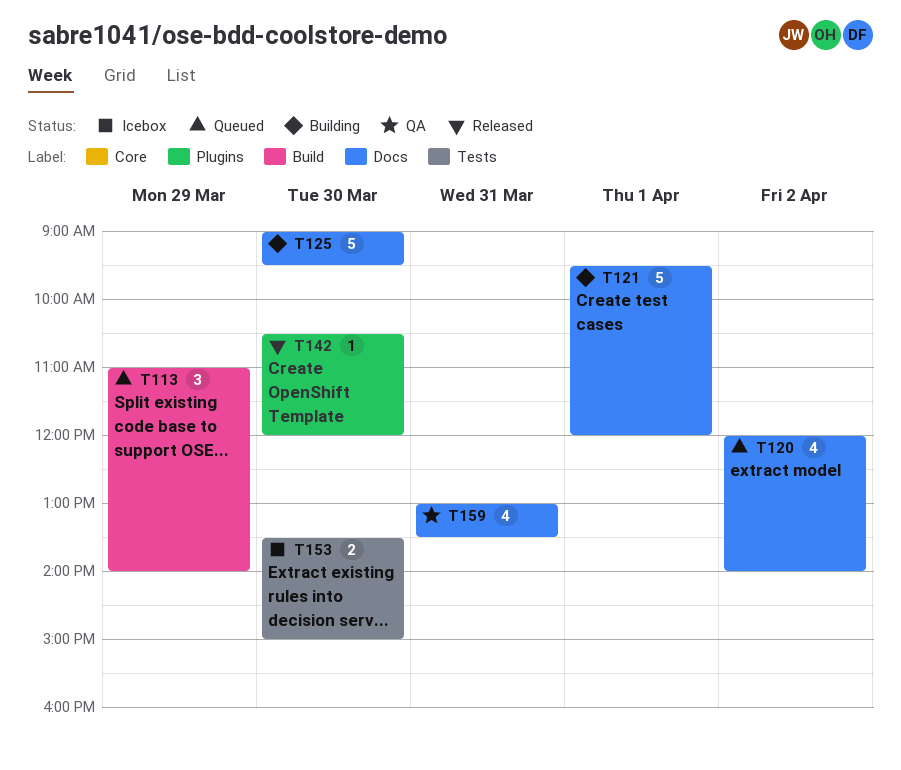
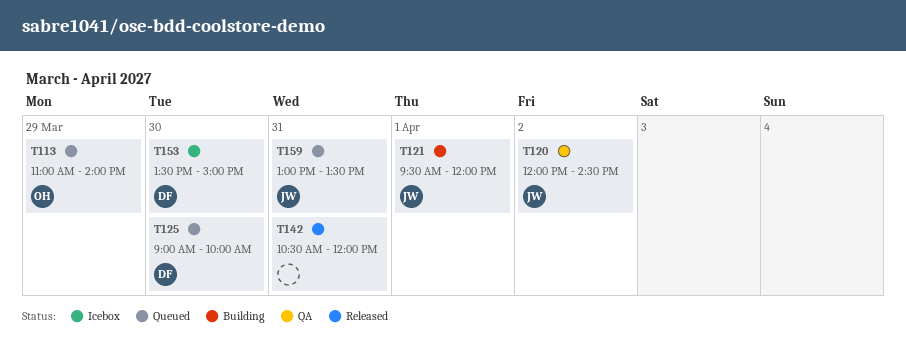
T120, status: Queued -> QA
T120, ends: 14:00 -> 14:30
T125, status: Building -> Queued
T125, ends: 09:30 -> 10:00
T142, day: Mar 30 -> Mar 31
T159, status: QA -> Queued

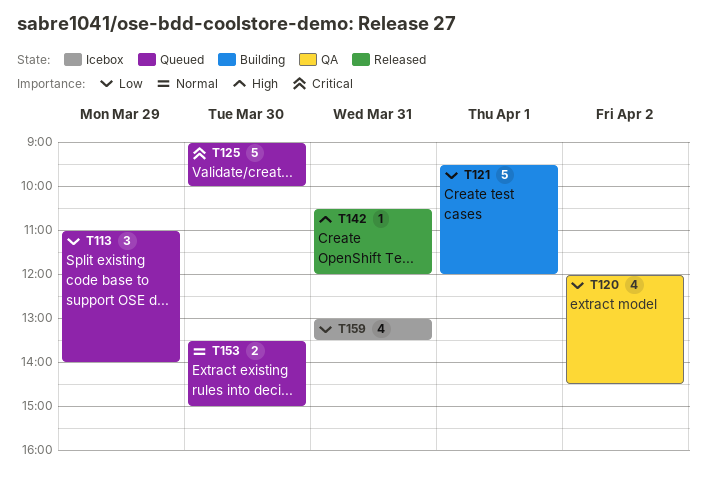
T153, status: Icebox -> Queued
T159, status: Queued -> Icebox

